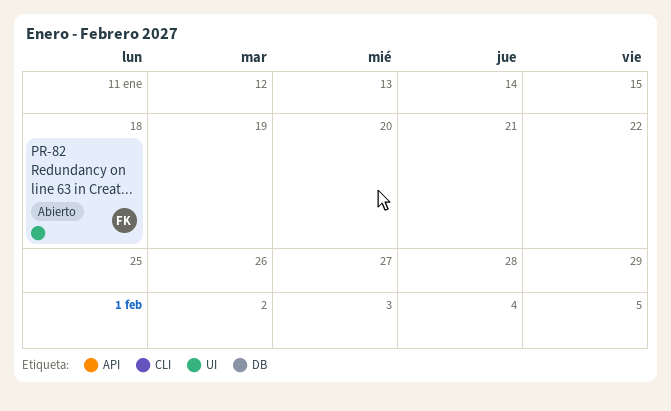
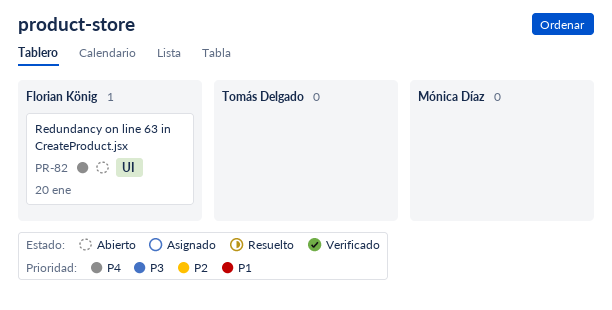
PR-82, due: Jan 18 -> Jan 20

